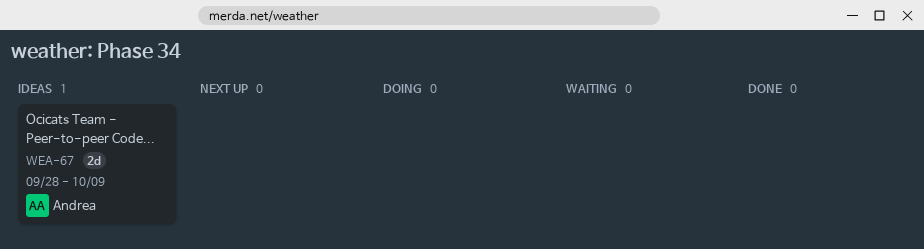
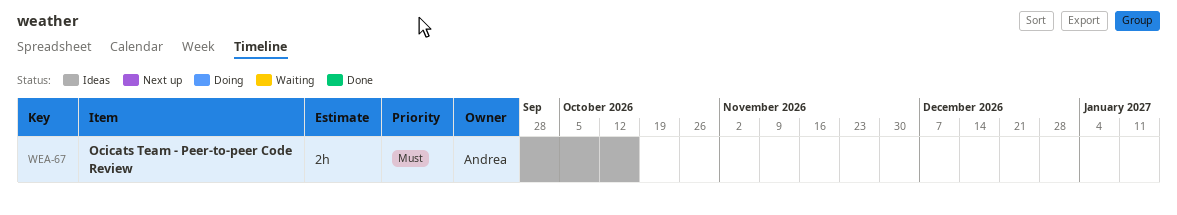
WEA-67, estimate: 2d -> 2h
WEA-67, due: Oct 9 -> Oct 16

